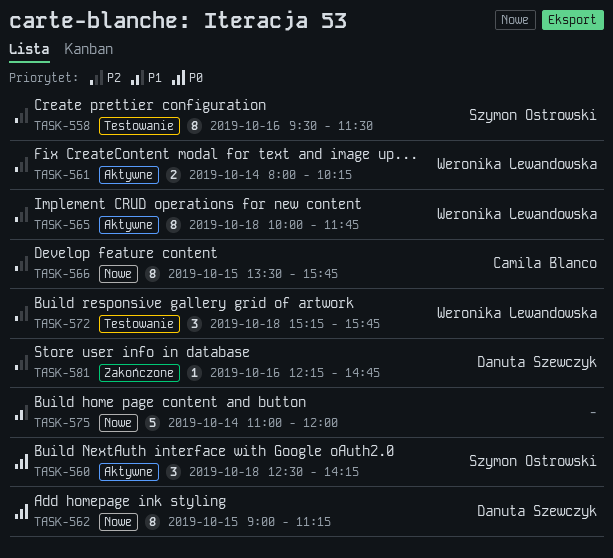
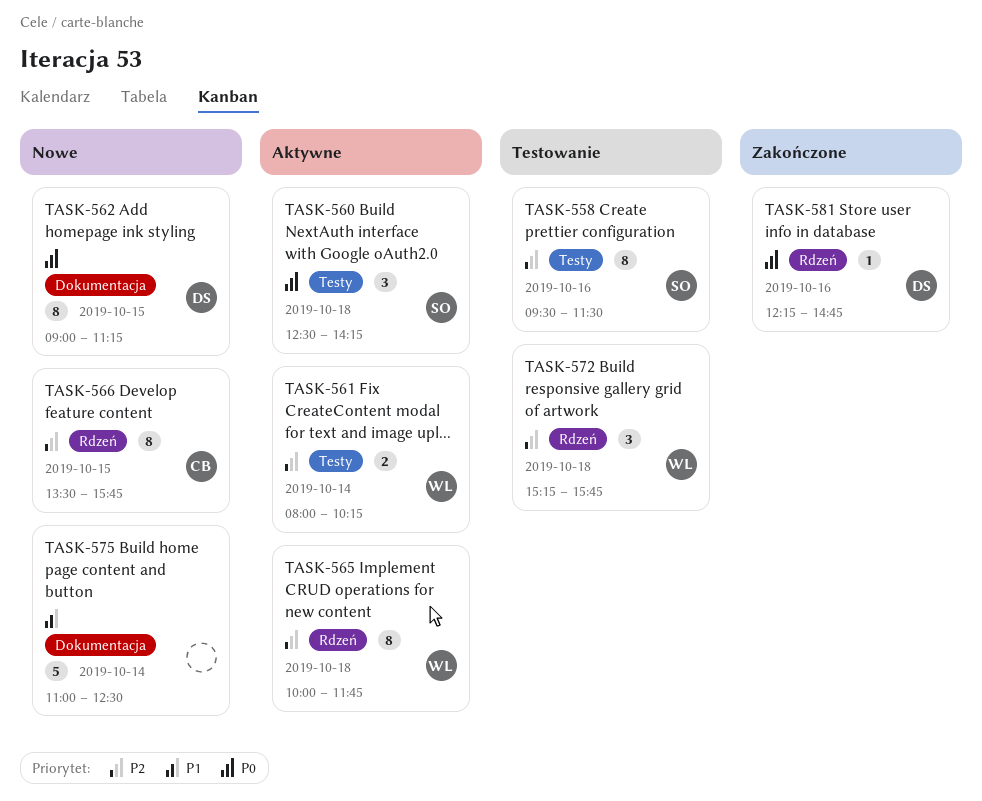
TASK-575, ends: 12:00 -> 12:30
TASK-581, priority: P2 -> P0

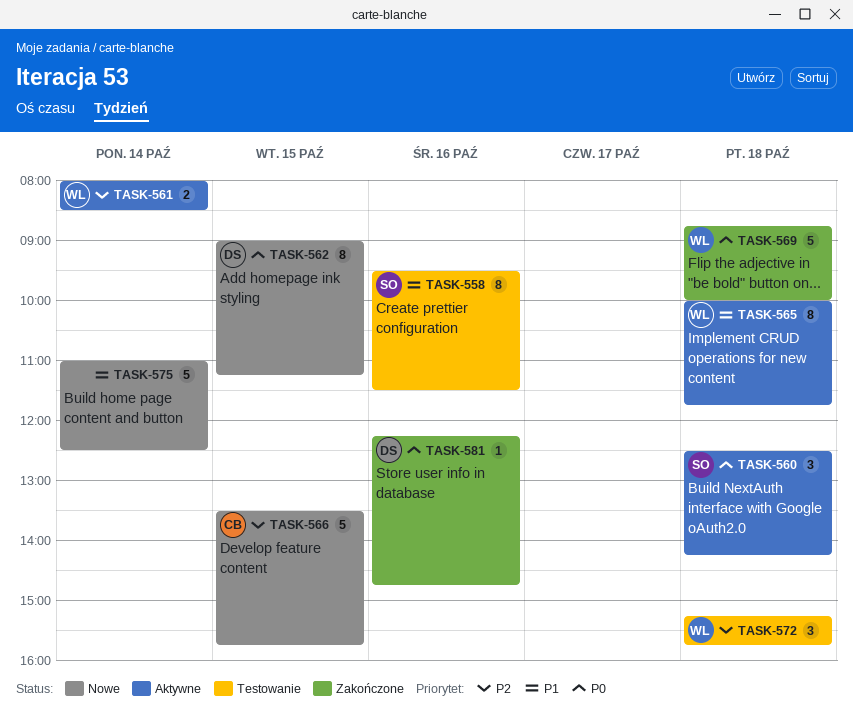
TASK-558, priority: P2 -> P1
TASK-561, ends: 10:15 -> 08:30
TASK-565, priority: P2 -> P1
TASK-566, estimate: 8 -> 5
TASK-569: none -> present

